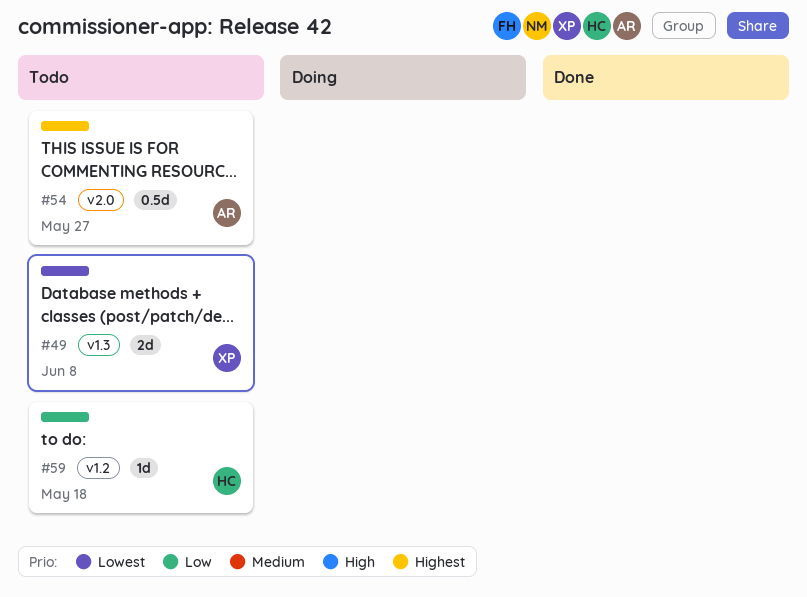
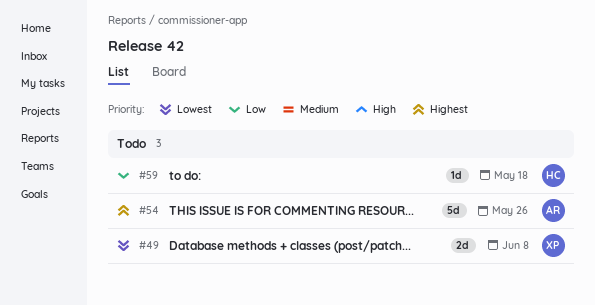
#54, estimate: 0.5d -> 5d
#54, due: May 27 -> May 26

